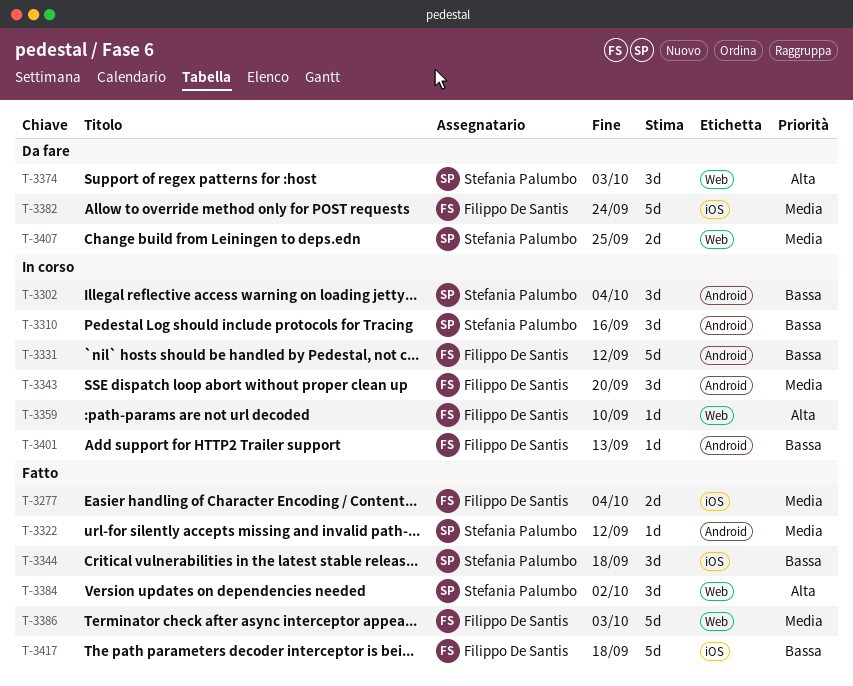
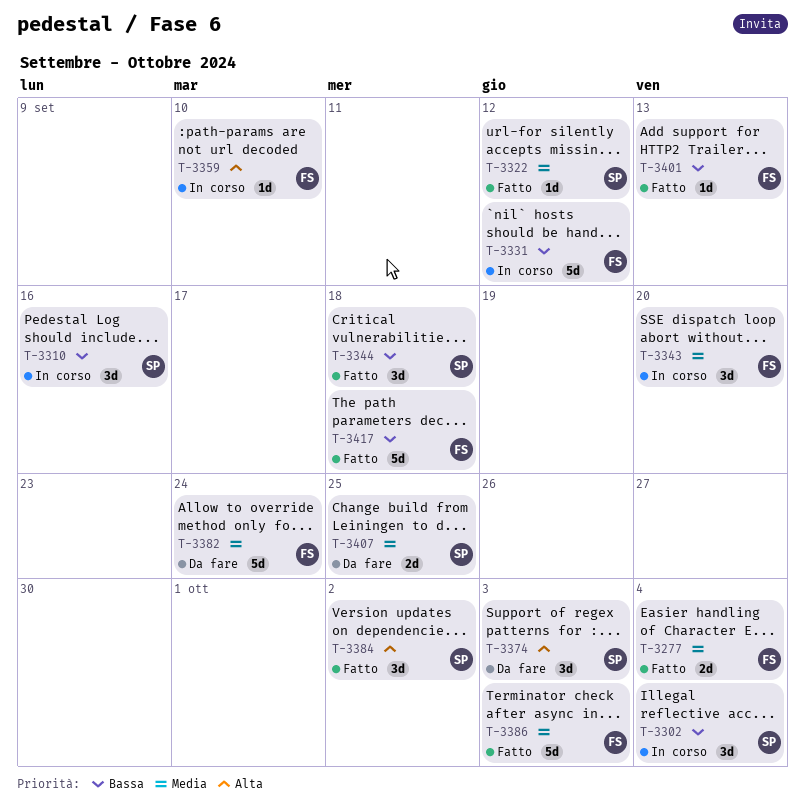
T-3401, status: In corso -> Fatto

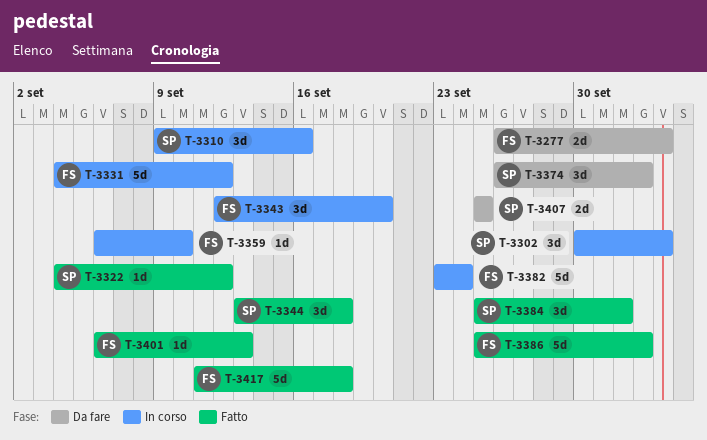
T-3277, status: Fatto -> Da fare
T-3382, status: Da fare -> In corso

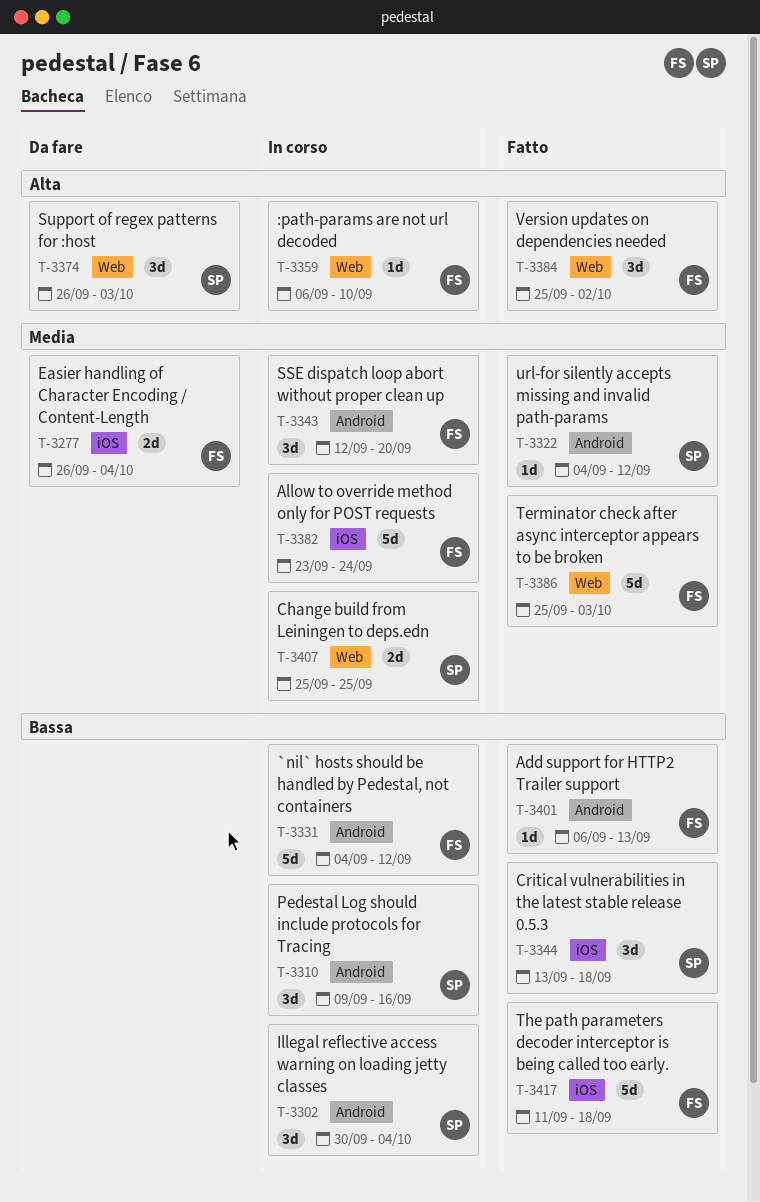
T-3384, owner: SP -> FS
T-3407, status: Da fare -> In corso

